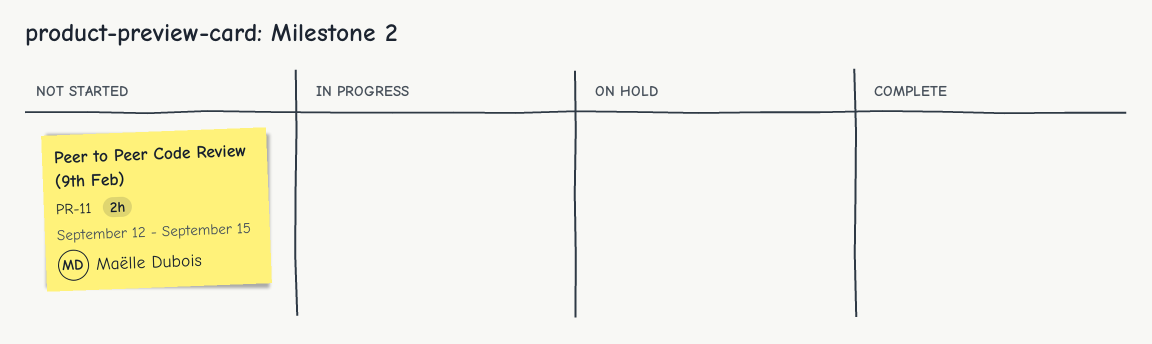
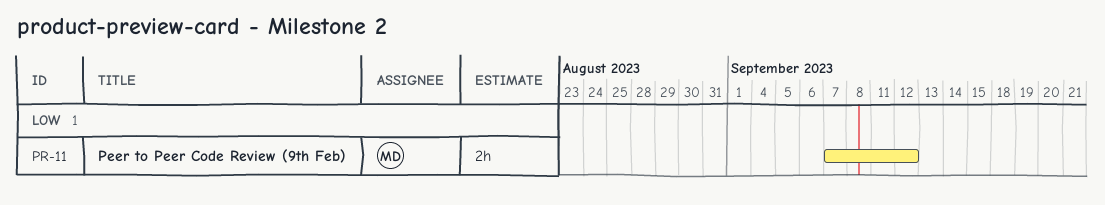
PR-11, start: Sep 12 -> Sep 7
PR-11, due: Sep 15 -> Sep 12

